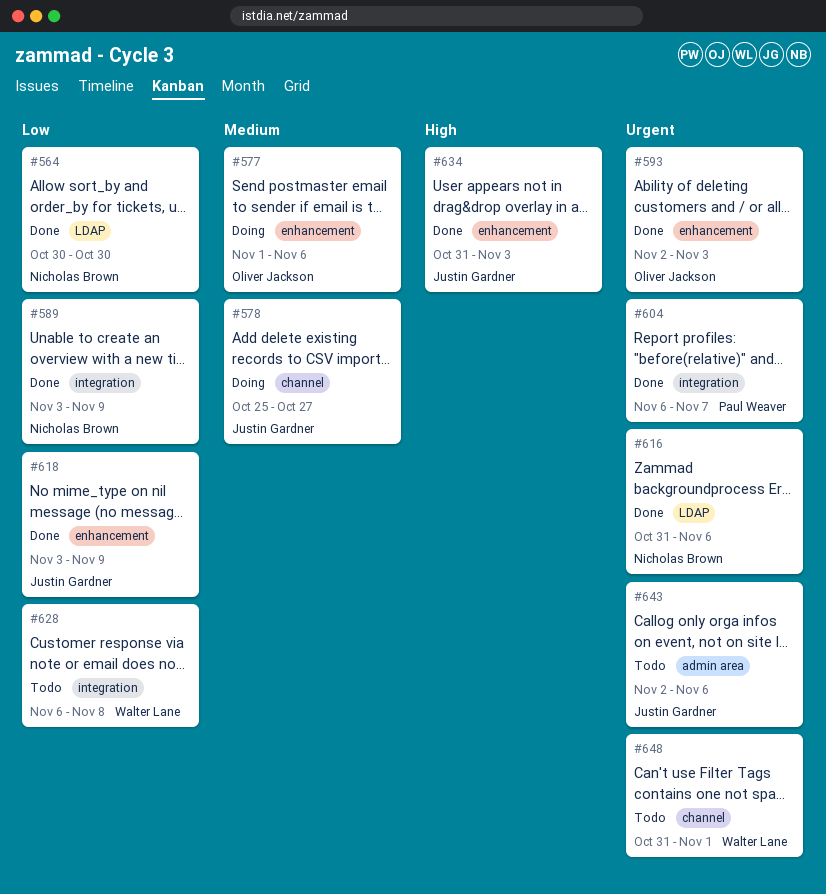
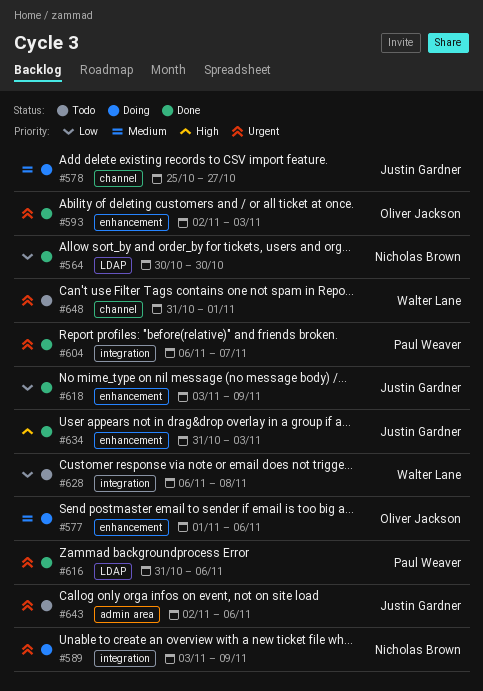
#589, status: Done -> Doing
#589, priority: Low -> Urgent
#616, owner: Nicholas Brown -> Paul Weaver

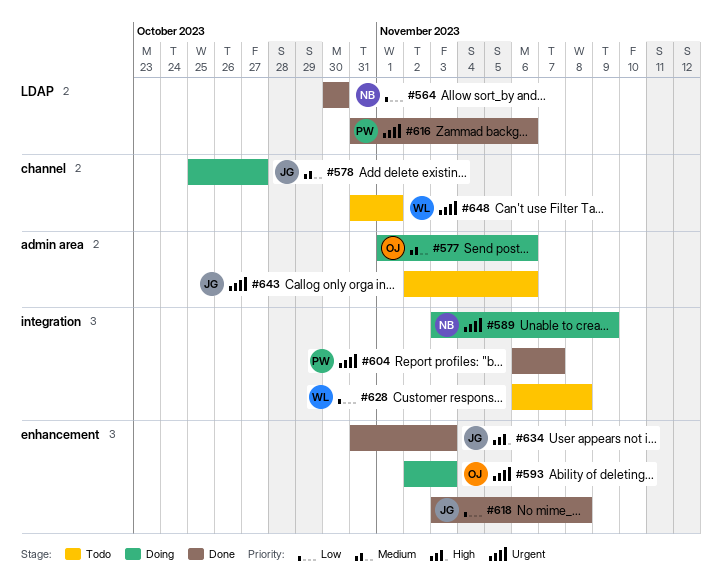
#577, label: enhancement -> admin area
#593, status: Done -> Doing
#618, due: Nov 9 -> Nov 8

